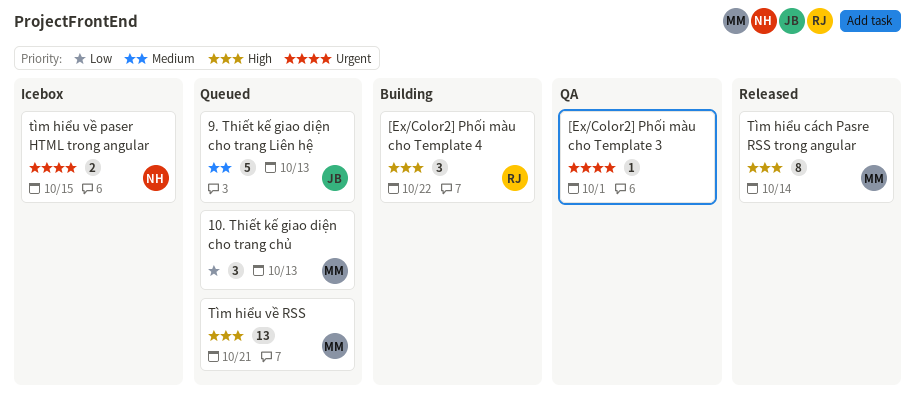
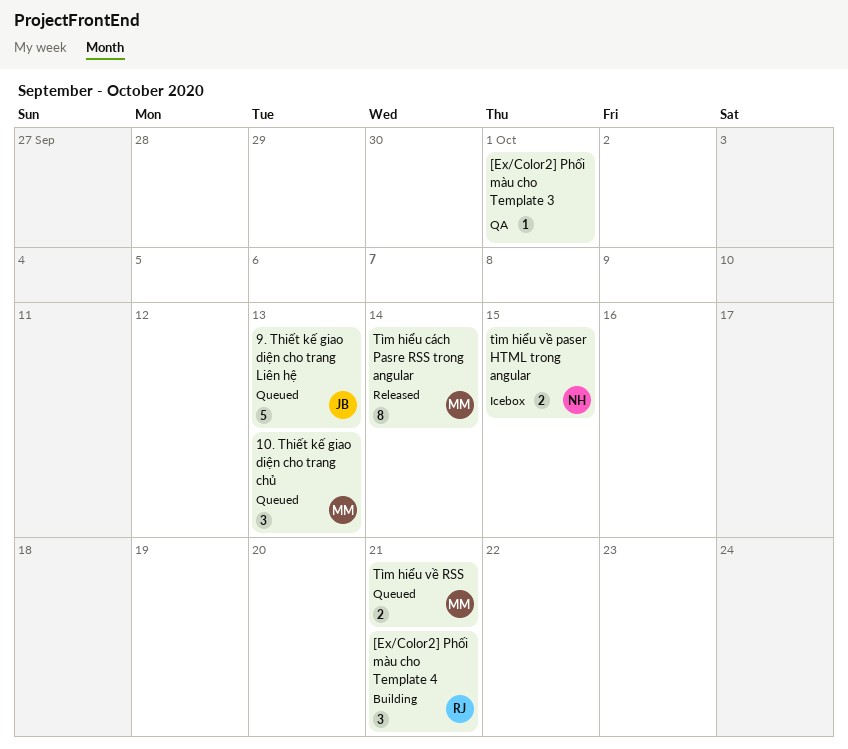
[Ex/Color2] Phối màu cho Template 4, due: Oct 22 -> Oct 21
Tìm hiểu về RSS, estimate: 13 -> 2

